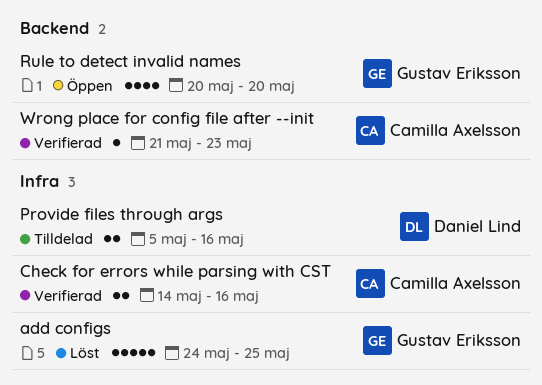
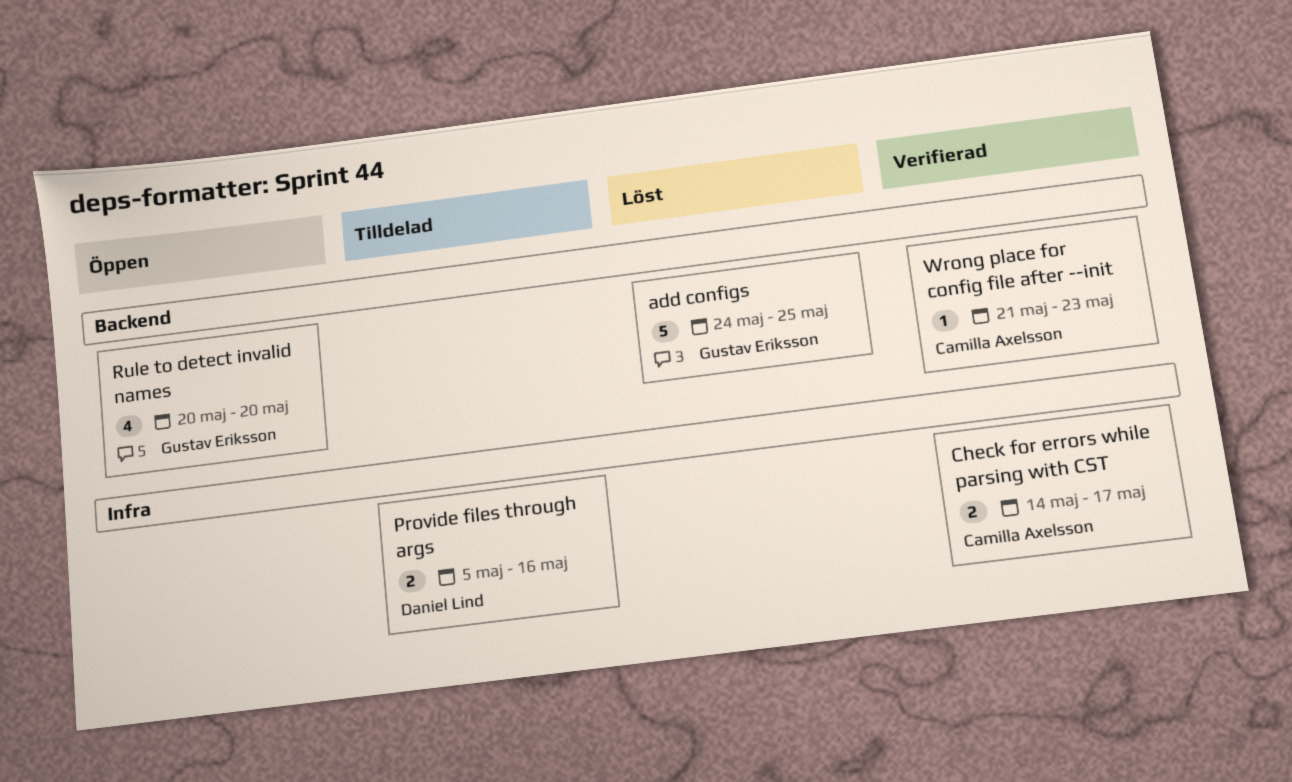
add configs, label: Infra -> Backend
Check for errors while parsing with CST, due: May 16 -> May 17

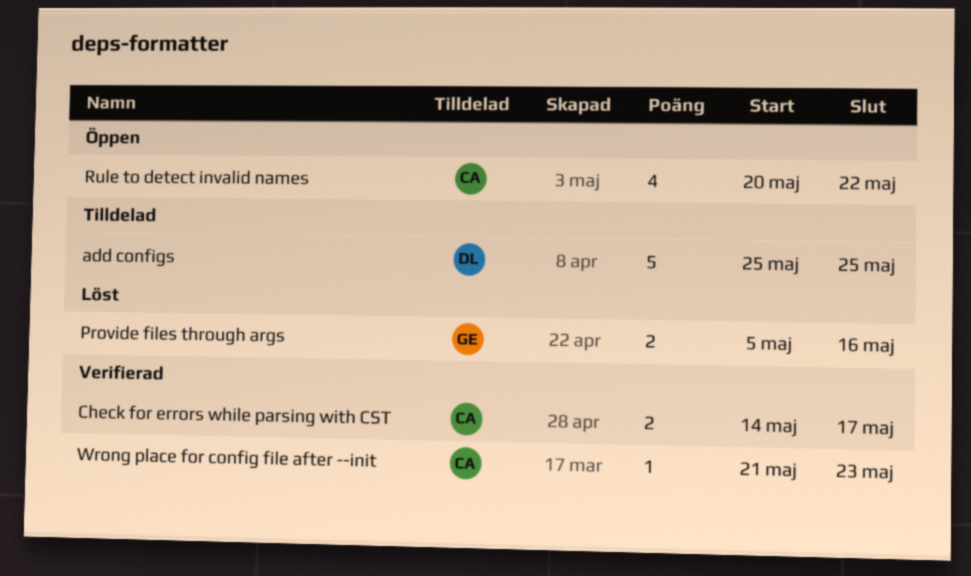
add configs, status: Löst -> Tilldelad
add configs, owner: Gustav Eriksson -> Daniel Lind
add configs, start: May 24 -> May 25
Provide files through args, status: Tilldelad -> Löst
Provide files through args, owner: Daniel Lind -> Gustav Eriksson
Rule to detect invalid names, owner: Gustav Eriksson -> Camilla Axelsson
Rule to detect invalid names, due: May 20 -> May 22

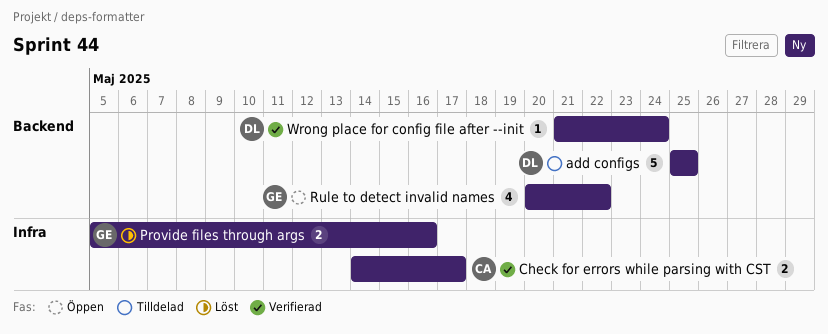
Rule to detect invalid names, owner: CA -> GE
Wrong place for config file after --init, owner: CA -> DL
Wrong place for config file after --init, due: May 23 -> May 24

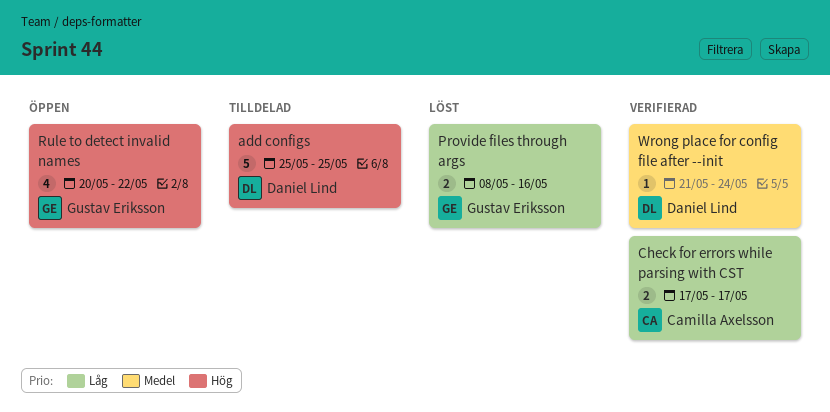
Check for errors while parsing with CST, start: May 14 -> May 17
Provide files through args, start: May 5 -> May 8

